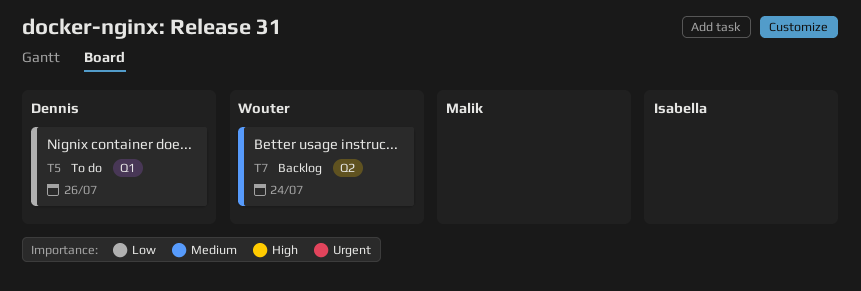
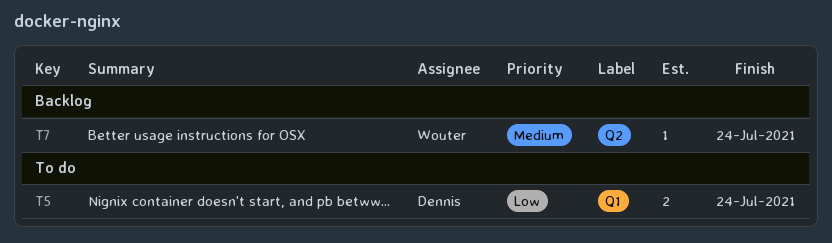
T5, due: Jul 26 -> Jul 24

